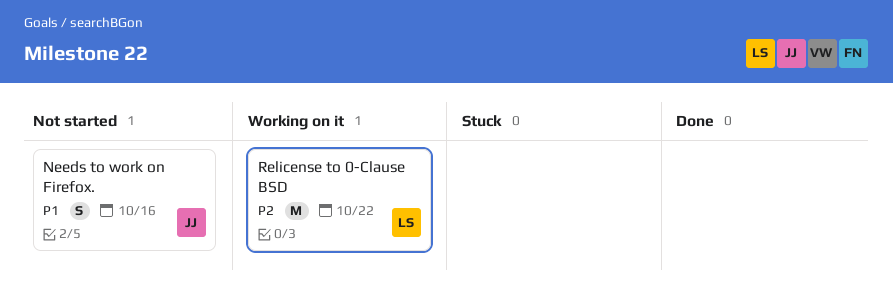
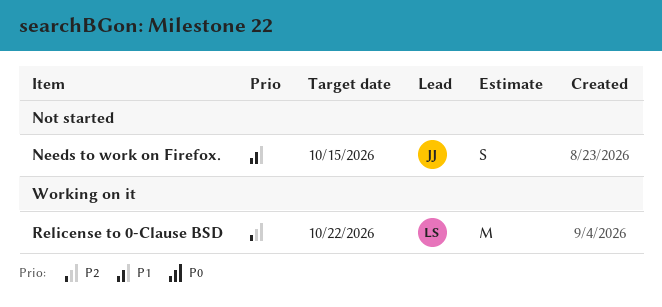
Needs to work on Firefox., due: Oct 16 -> Oct 15

